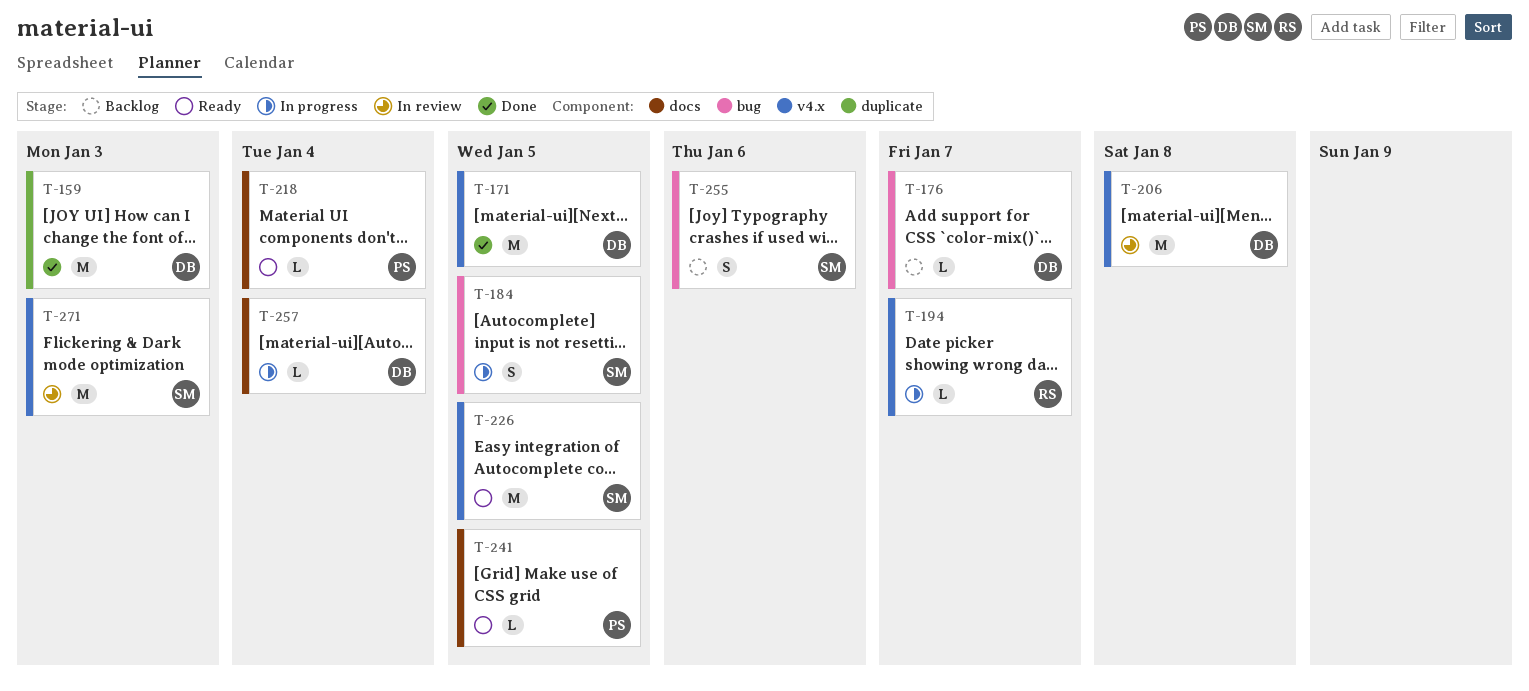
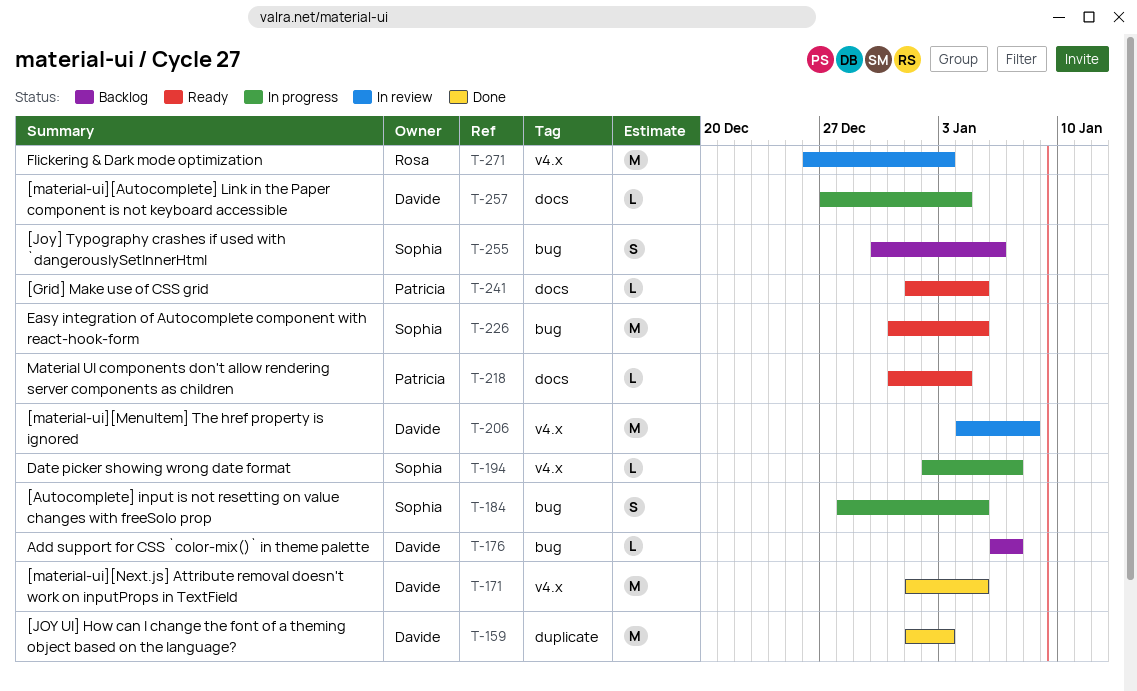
T-194, owner: Rosa -> Sophia
T-226, label: v4.x -> bug
T-271, owner: Sophia -> Rosa

